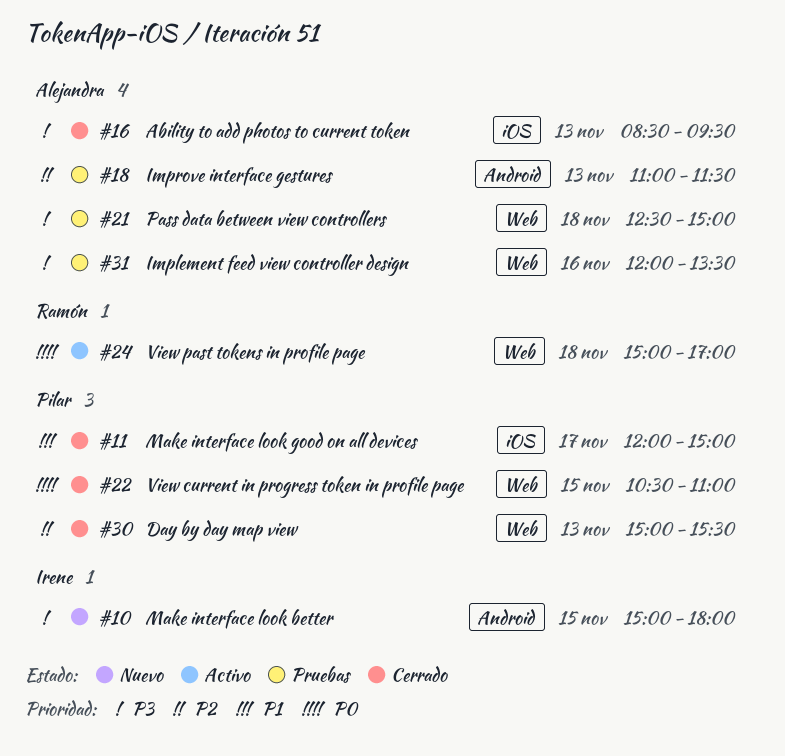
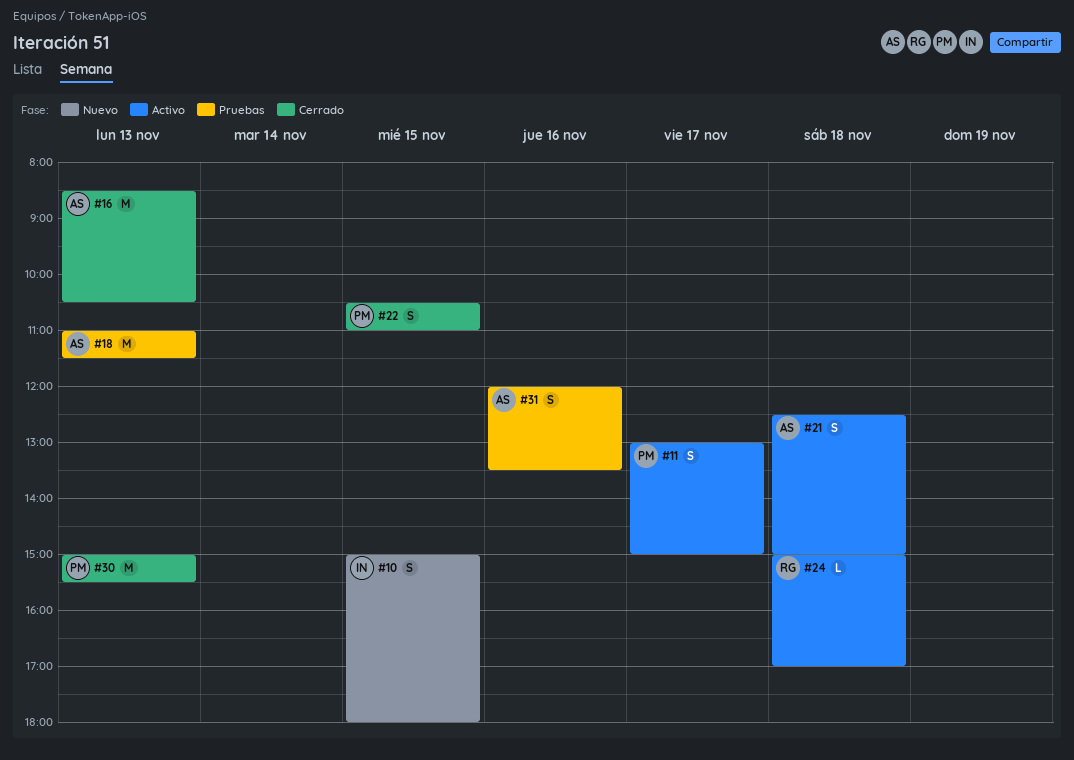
#11, status: Cerrado -> Activo
#11, begins: 12:00 -> 13:00
#16, ends: 09:30 -> 10:30
#21, status: Pruebas -> Activo

